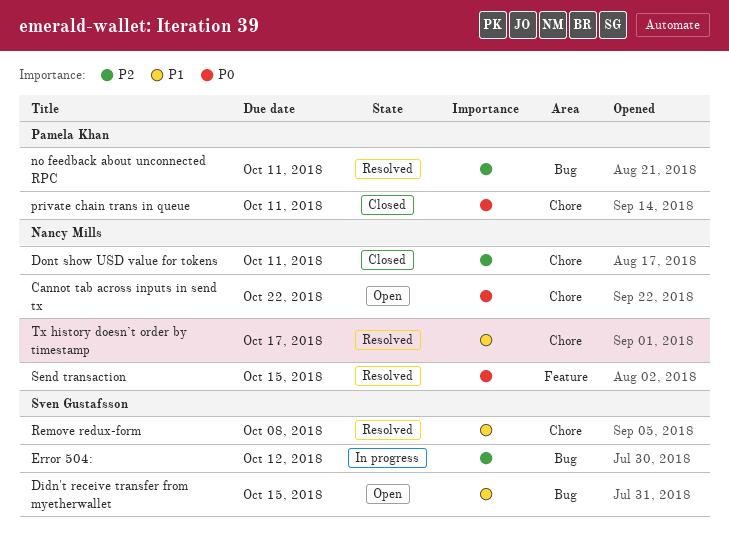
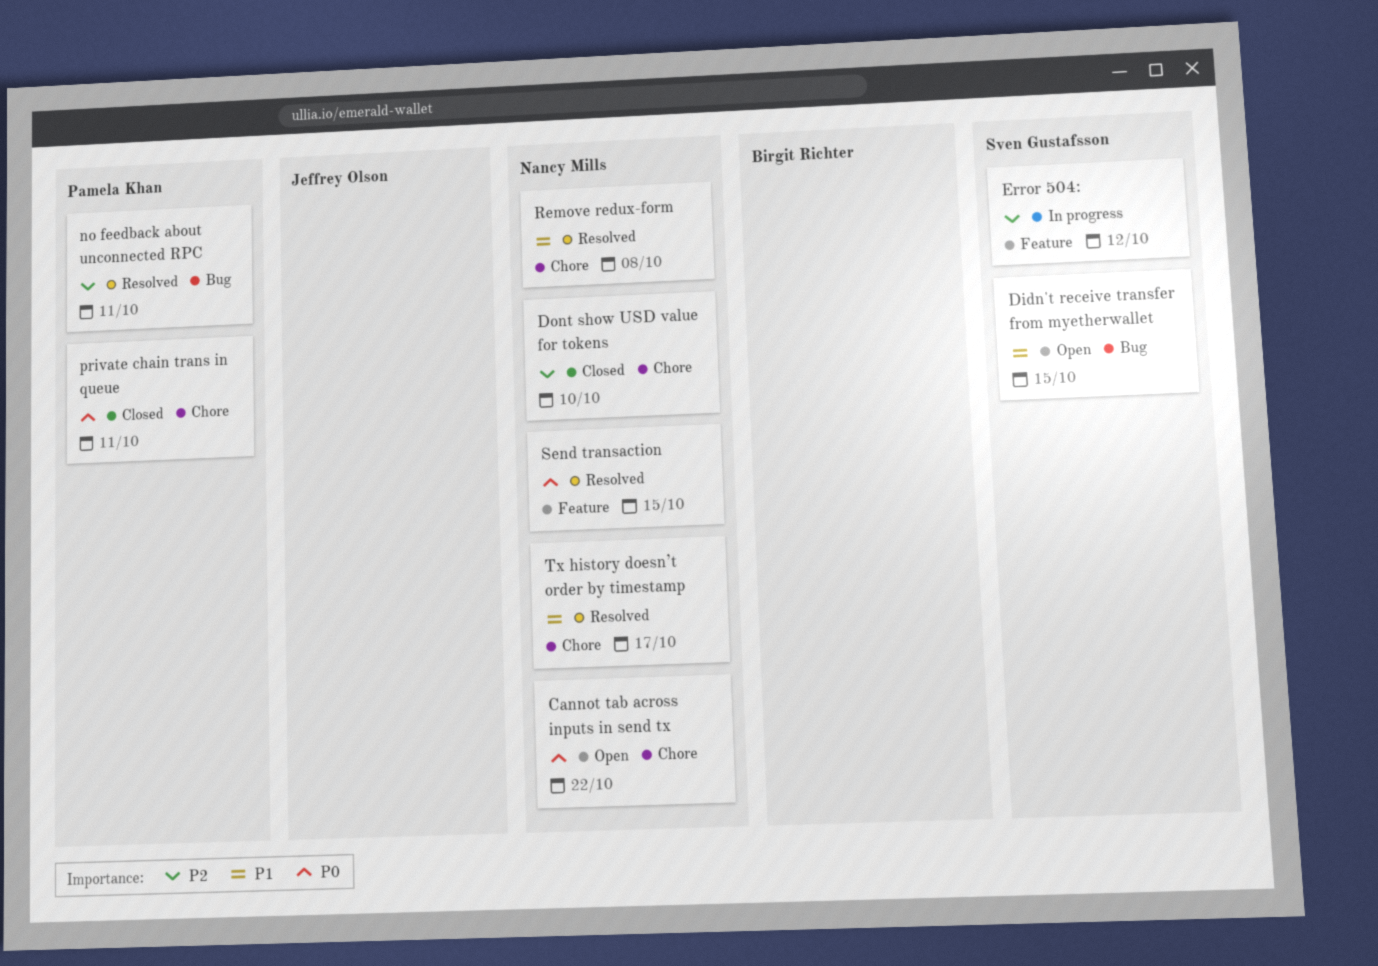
Dont show USD value for tokens, due: Oct 11 -> Oct 10
Error 504:, label: Bug -> Feature
Remove redux-form, owner: Sven Gustafsson -> Nancy Mills

